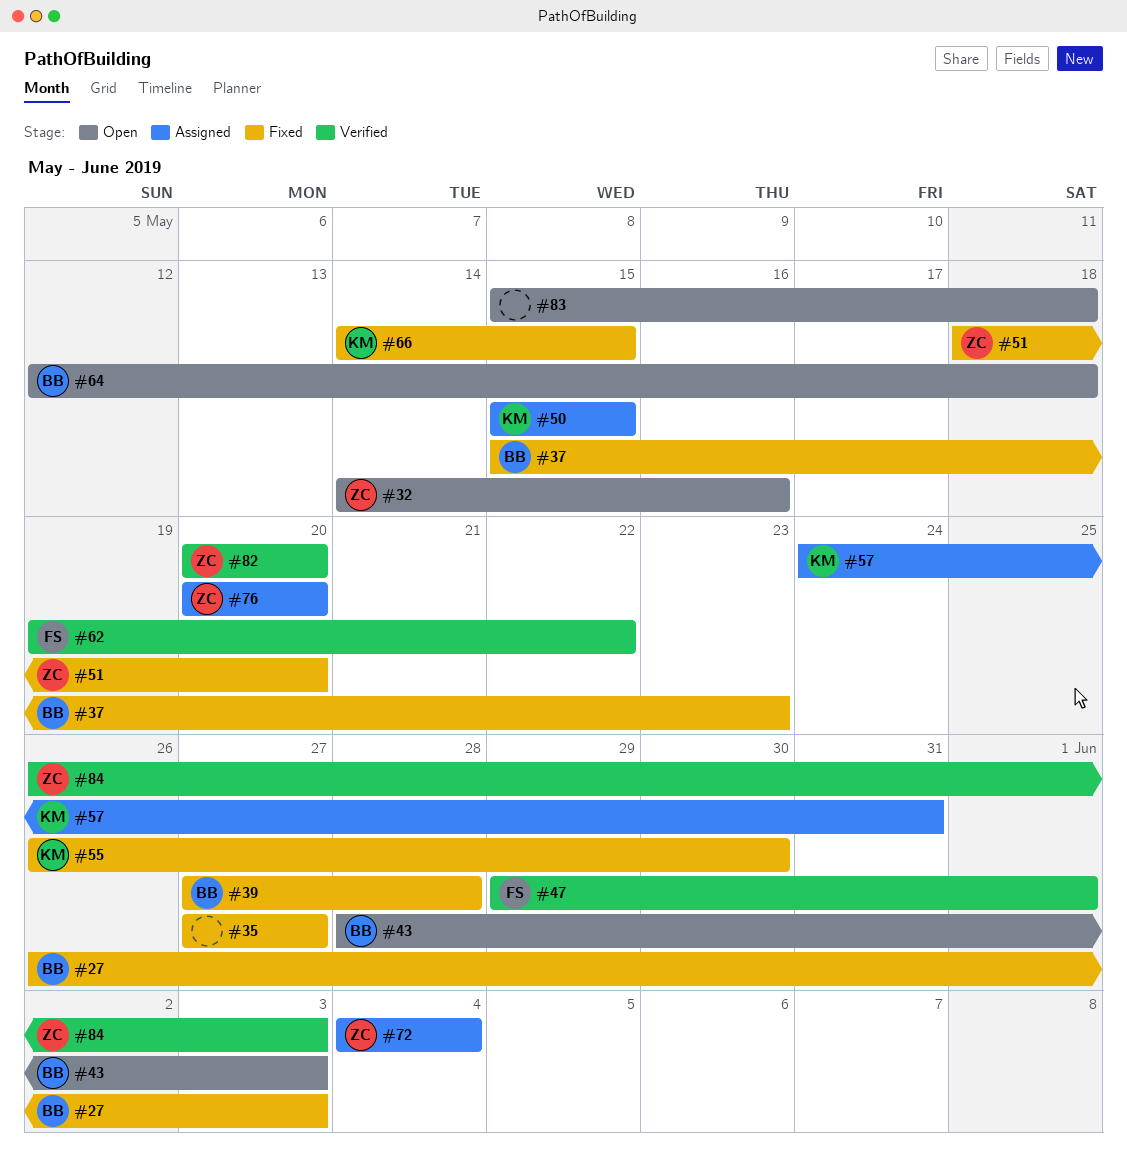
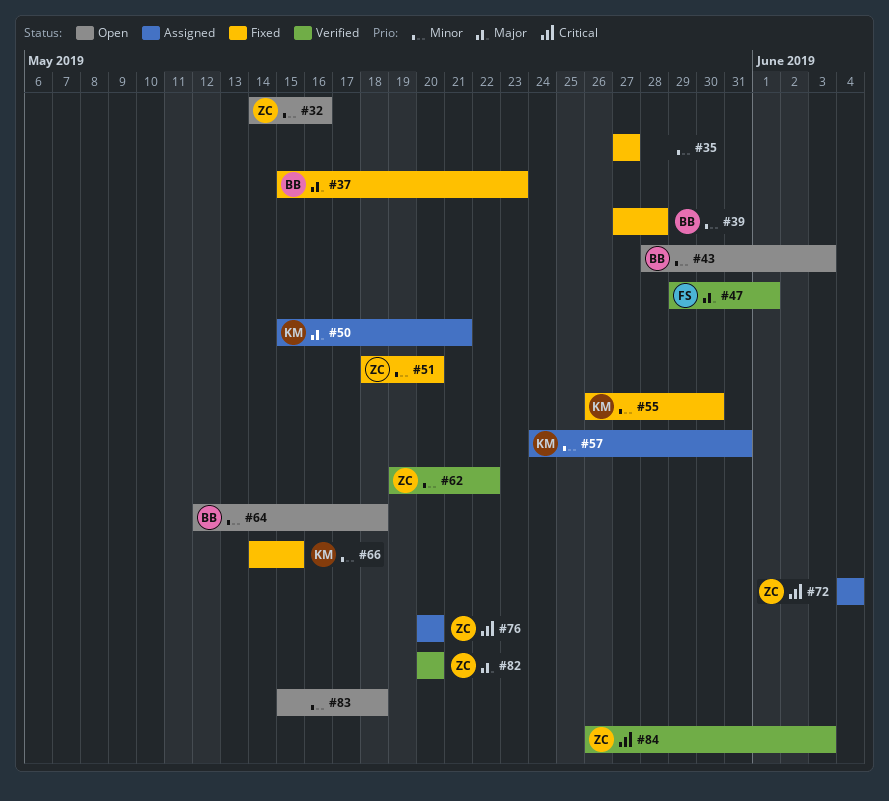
#27: present -> none
#50, due: May 15 -> May 21
#62, owner: FS -> ZC

